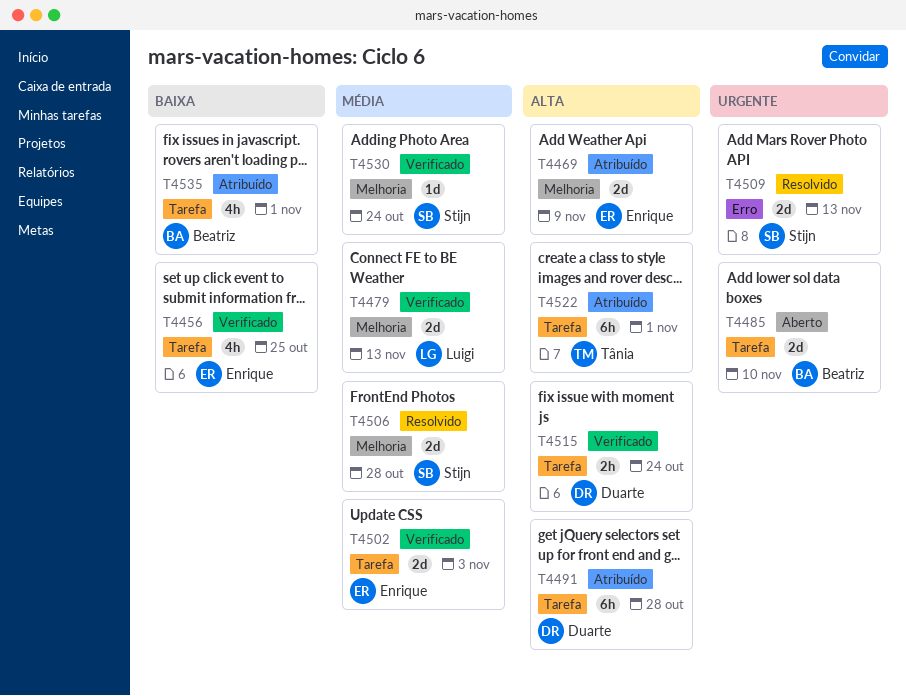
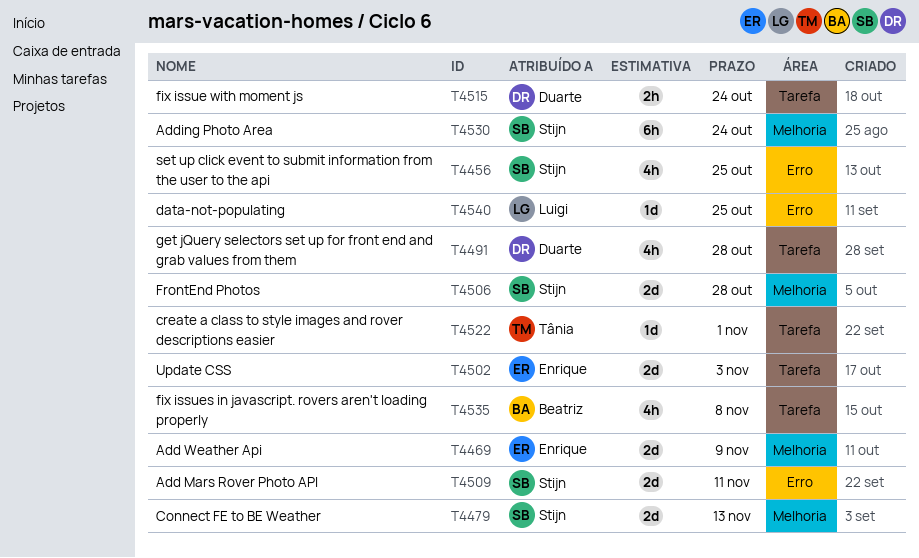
T4456, owner: Enrique -> Stijn
T4456, label: Tarefa -> Erro
T4479, owner: Luigi -> Stijn
T4485: present -> none
T4491, estimate: 6h -> 4h
T4509, due: Nov 13 -> Nov 11
T4522, estimate: 6h -> 1d
T4530, estimate: 1d -> 6h
T4535, due: Nov 1 -> Nov 8
T4540: none -> present

